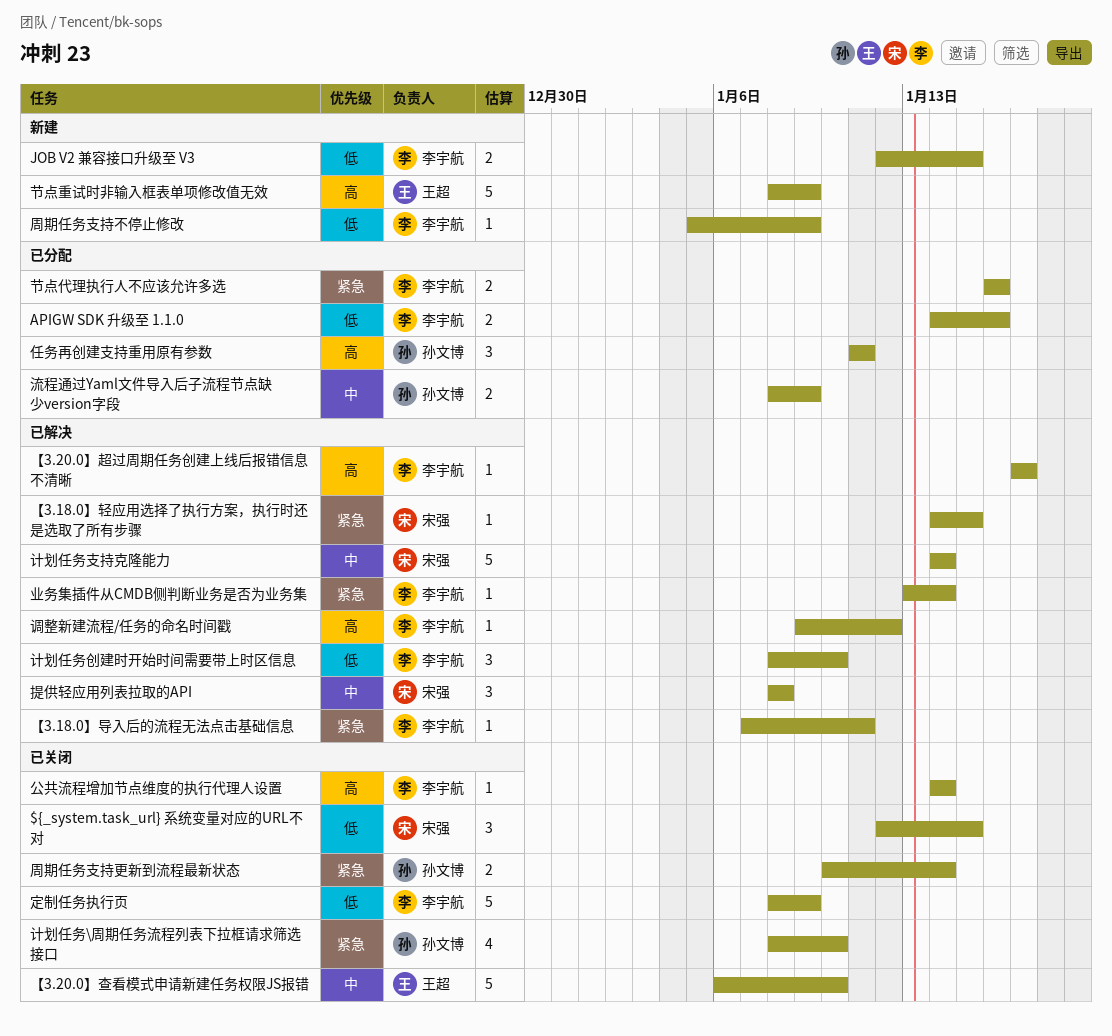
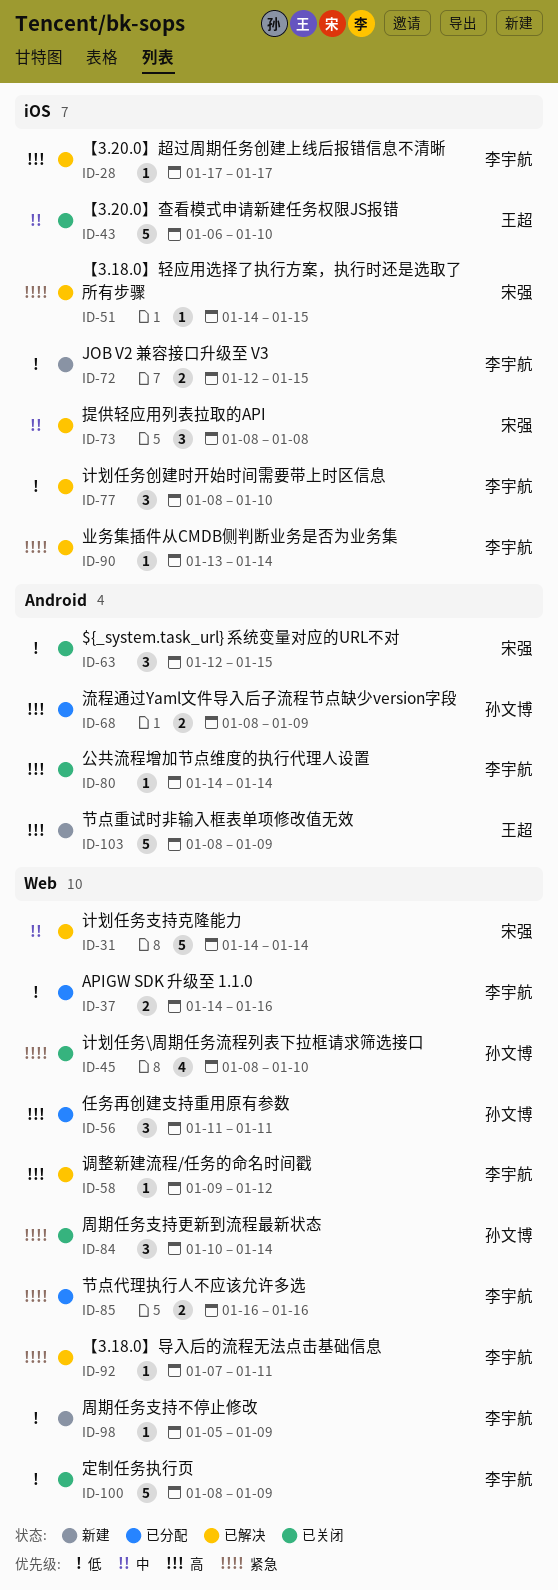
周期任务支持更新到流程最新状态, estimate: 2 -> 3
流程通过Yaml文件导入后子流程节点缺少version字段, priority: 中 -> 高

